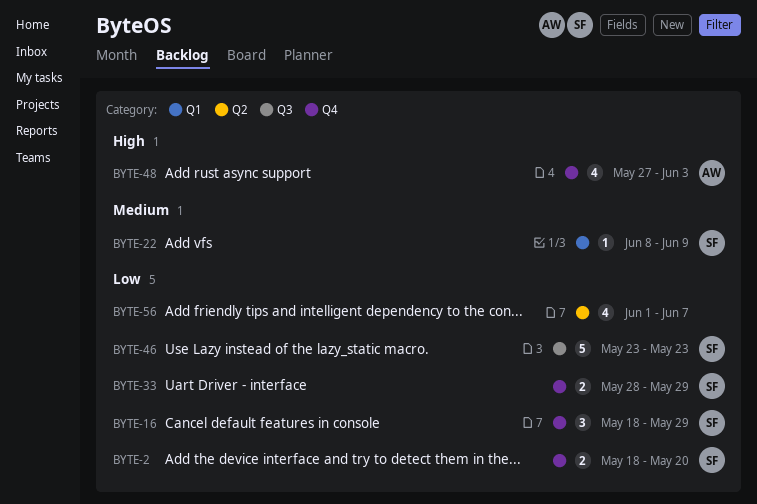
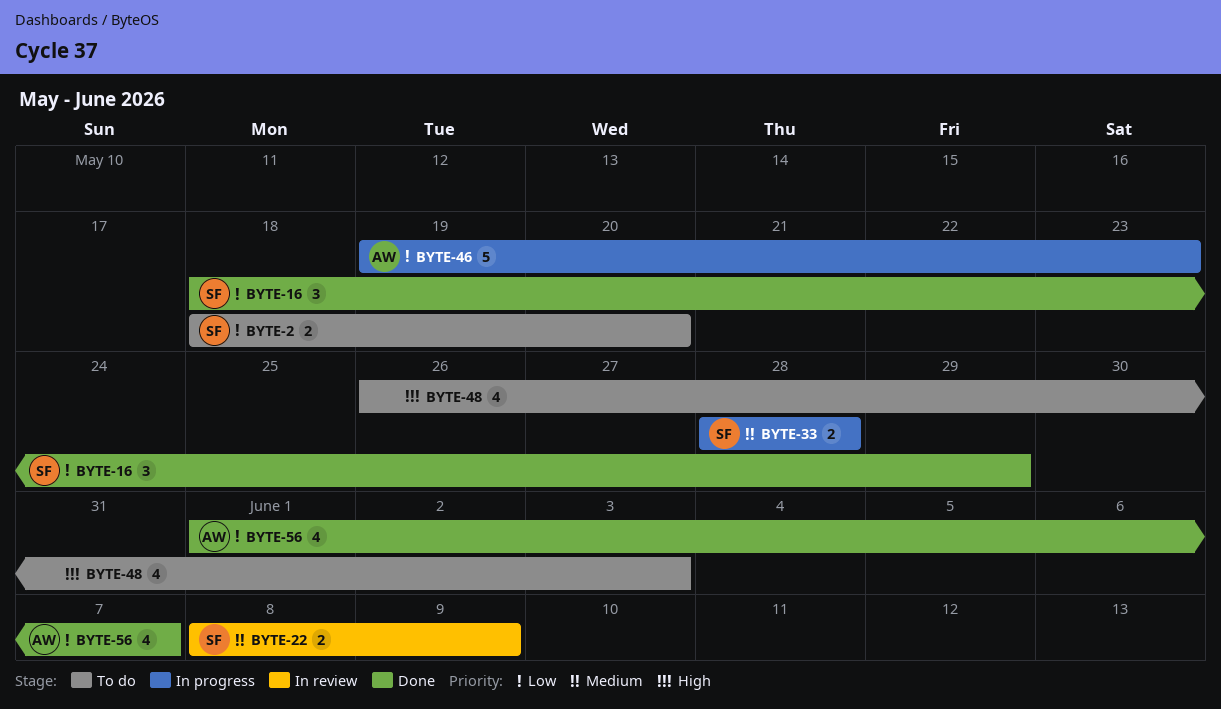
BYTE-22, estimate: 1 -> 2
BYTE-33, priority: Low -> Medium
BYTE-33, due: May 29 -> May 28
BYTE-46, owner: SF -> AW
BYTE-46, start: May 23 -> May 19
BYTE-48, owner: AW -> none
BYTE-48, start: May 27 -> May 26
BYTE-56, owner: none -> AW

